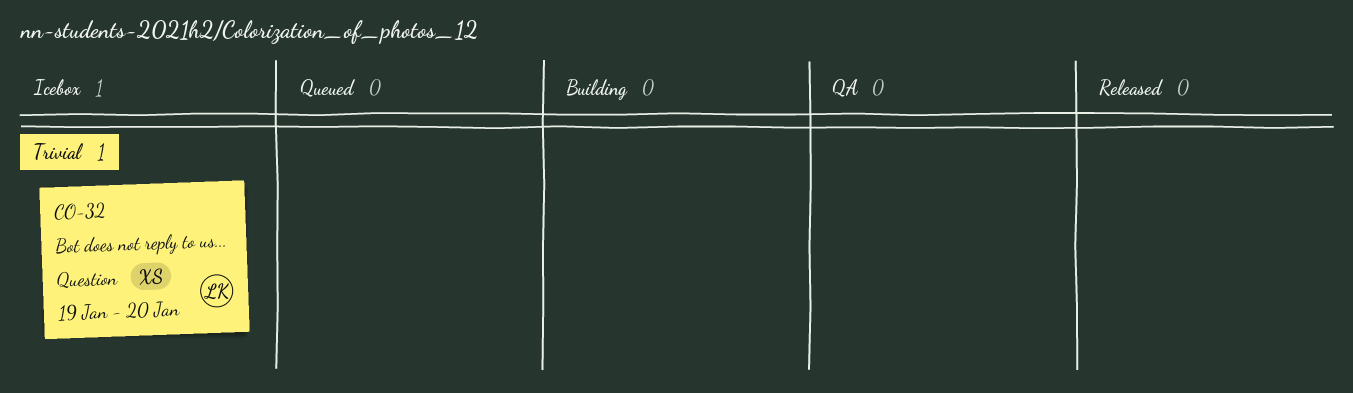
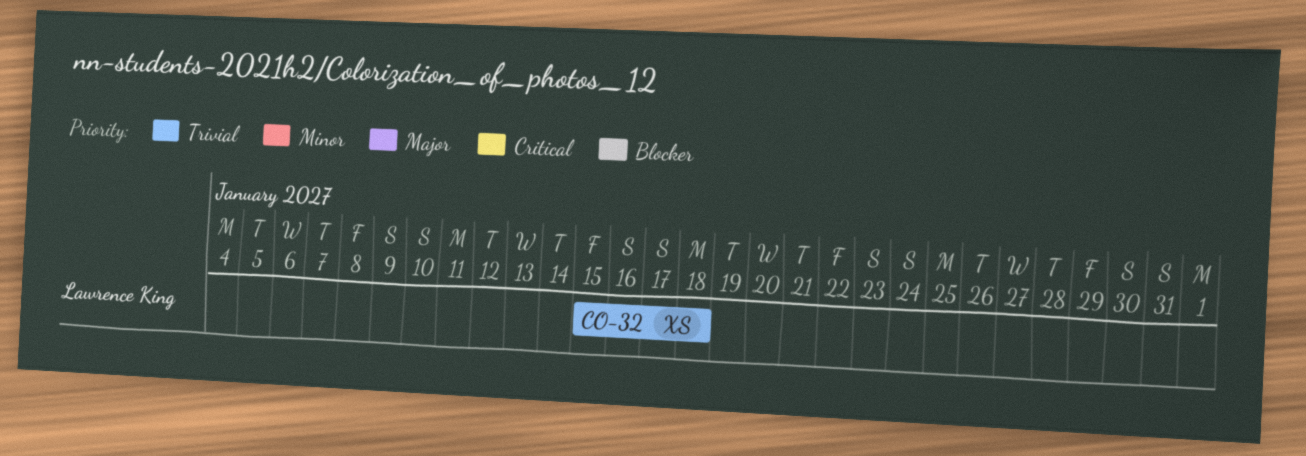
CO-32, start: Jan 19 -> Jan 15
CO-32, due: Jan 20 -> Jan 18

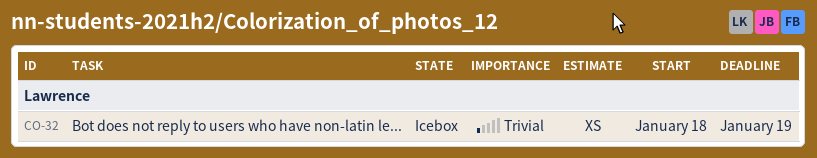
CO-32, start: Jan 15 -> Jan 18
CO-32, due: Jan 18 -> Jan 19

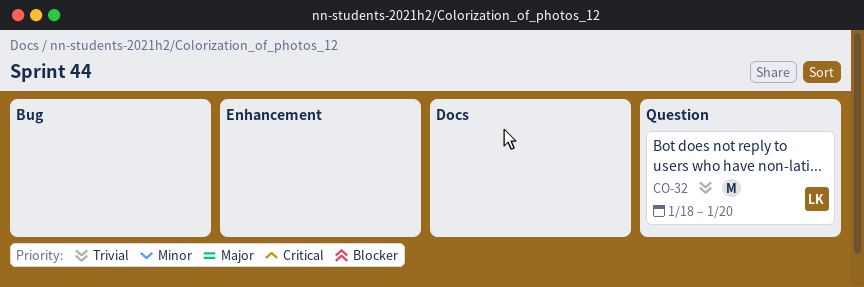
CO-32, estimate: XS -> M
CO-32, due: Jan 19 -> Jan 20

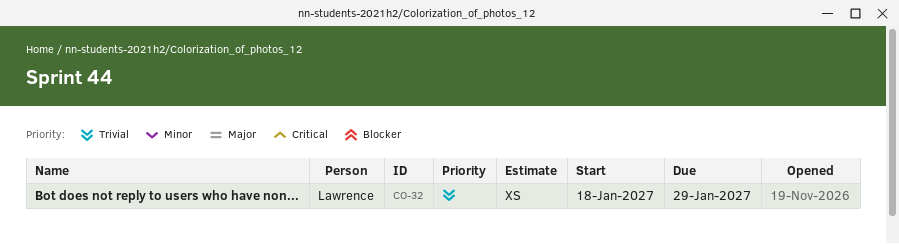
CO-32, estimate: M -> XS
CO-32, due: Jan 20 -> Jan 29

